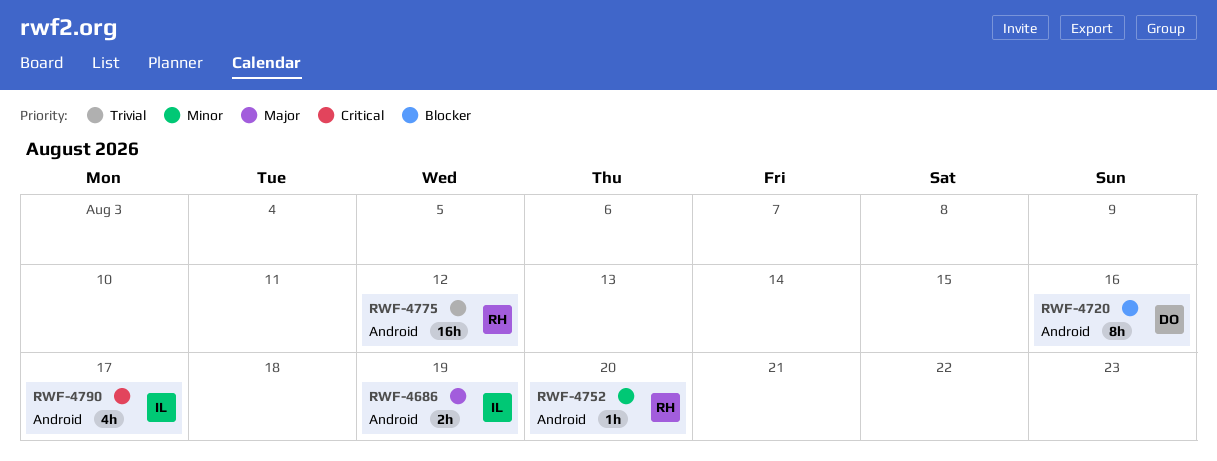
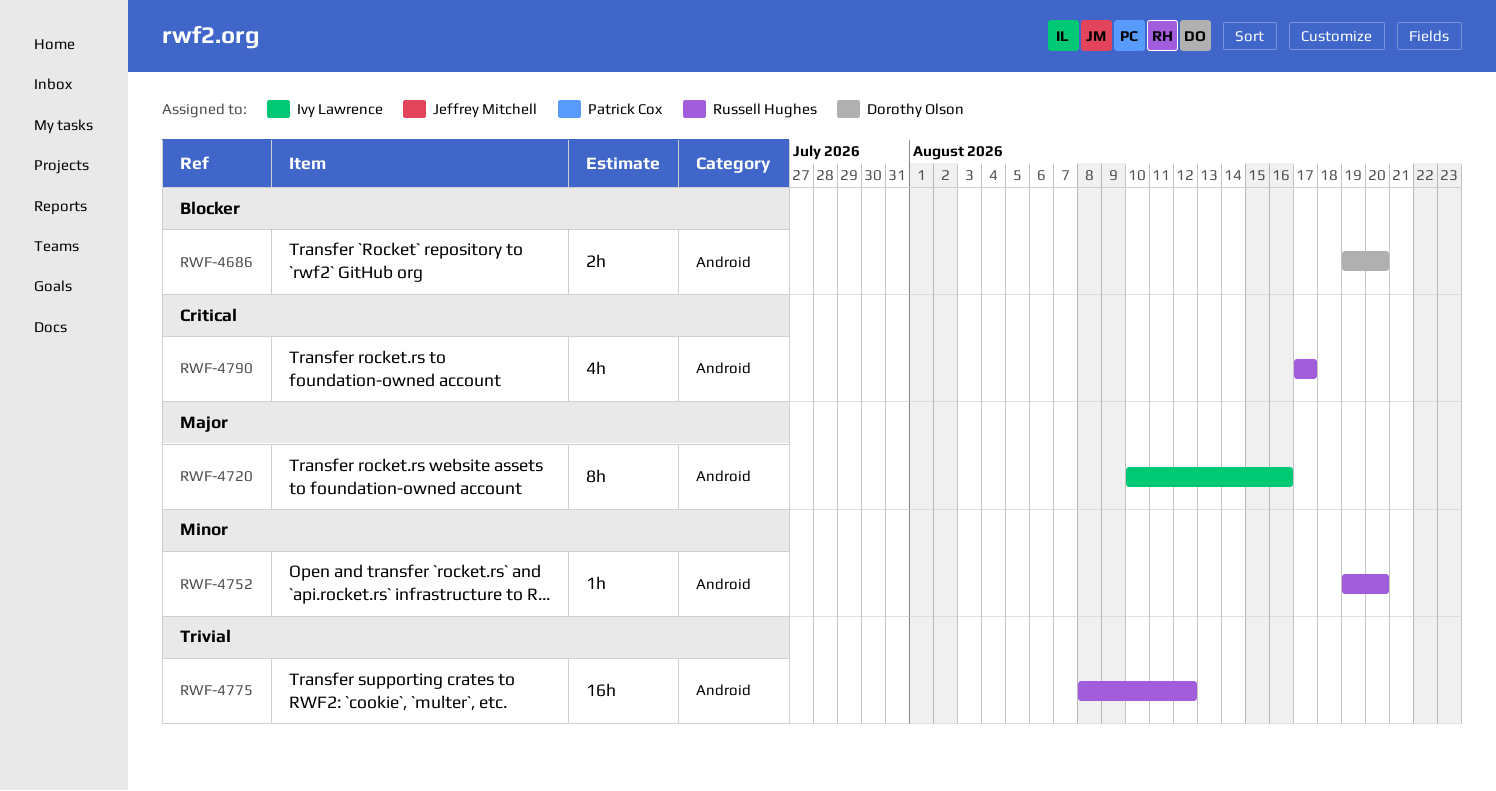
RWF-4686, owner: Ivy Lawrence -> Dorothy Olson
RWF-4686, priority: Major -> Blocker
RWF-4686, due: Aug 19 -> Aug 20
RWF-4720, owner: Dorothy Olson -> Ivy Lawrence
RWF-4720, priority: Blocker -> Major
RWF-4790, owner: Ivy Lawrence -> Russell Hughes

